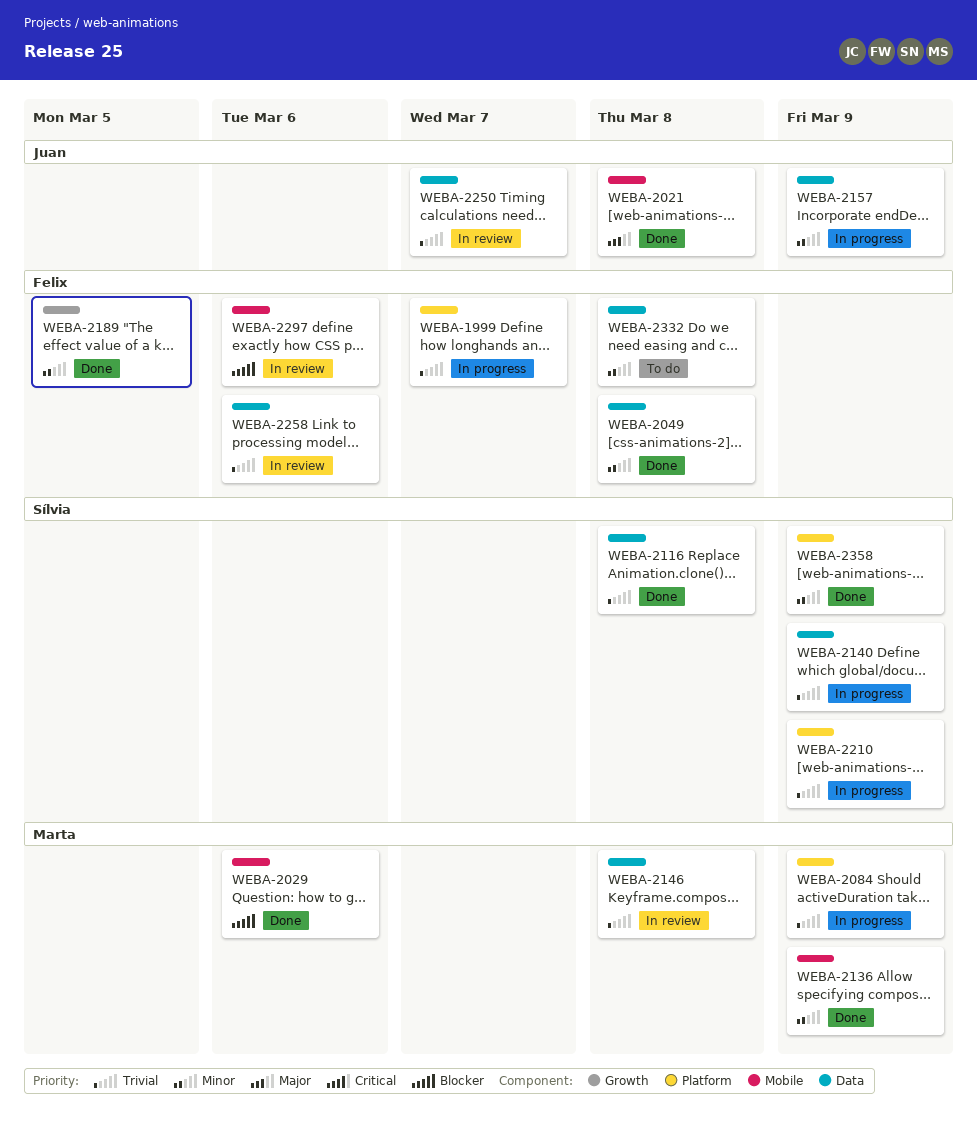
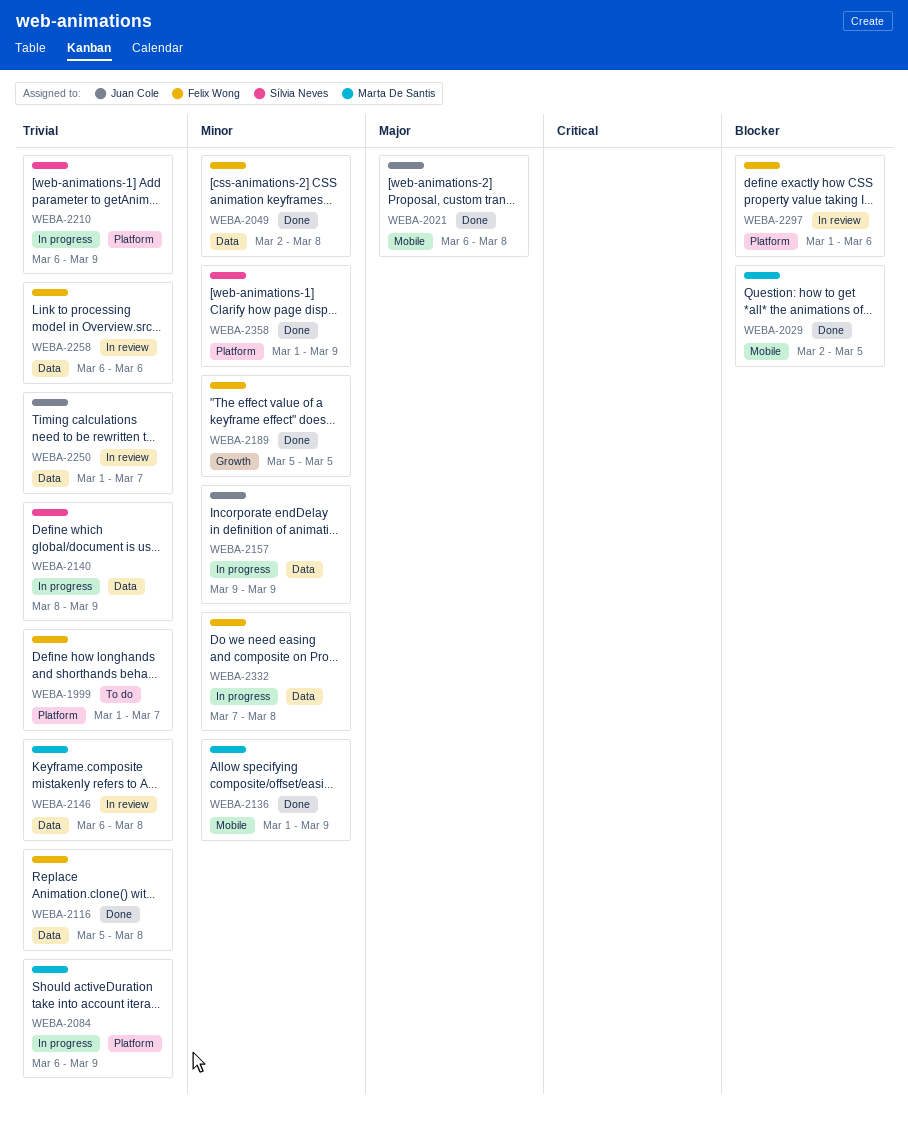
WEBA-1999, status: In progress -> To do
WEBA-2029, due: Mar 6 -> Mar 5
WEBA-2116, owner: Sílvia Neves -> Felix Wong
WEBA-2297, label: Mobile -> Platform
WEBA-2332, status: To do -> In progress

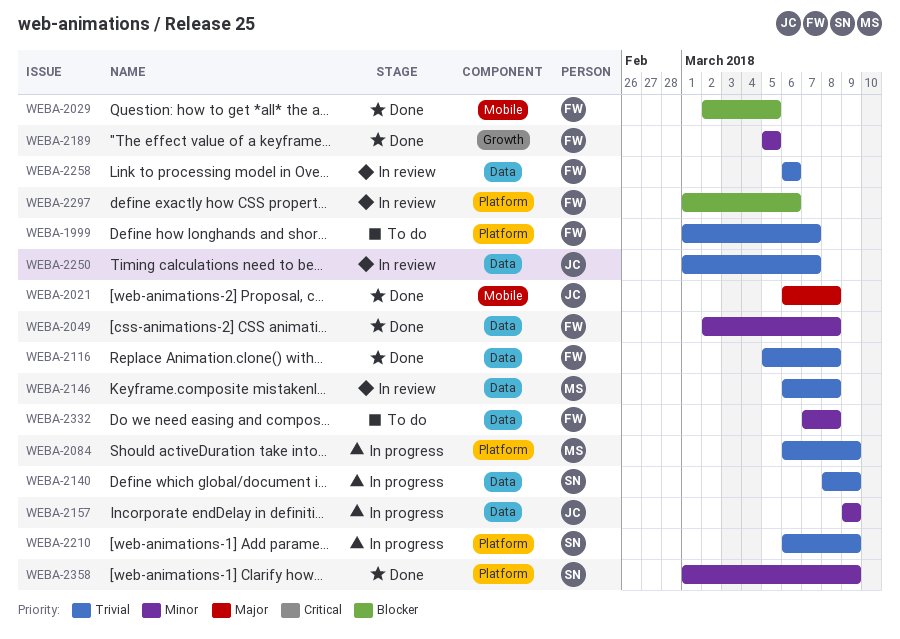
WEBA-2029, owner: Marta De Santis -> Felix Wong
WEBA-2136: present -> none
WEBA-2332, status: In progress -> To do

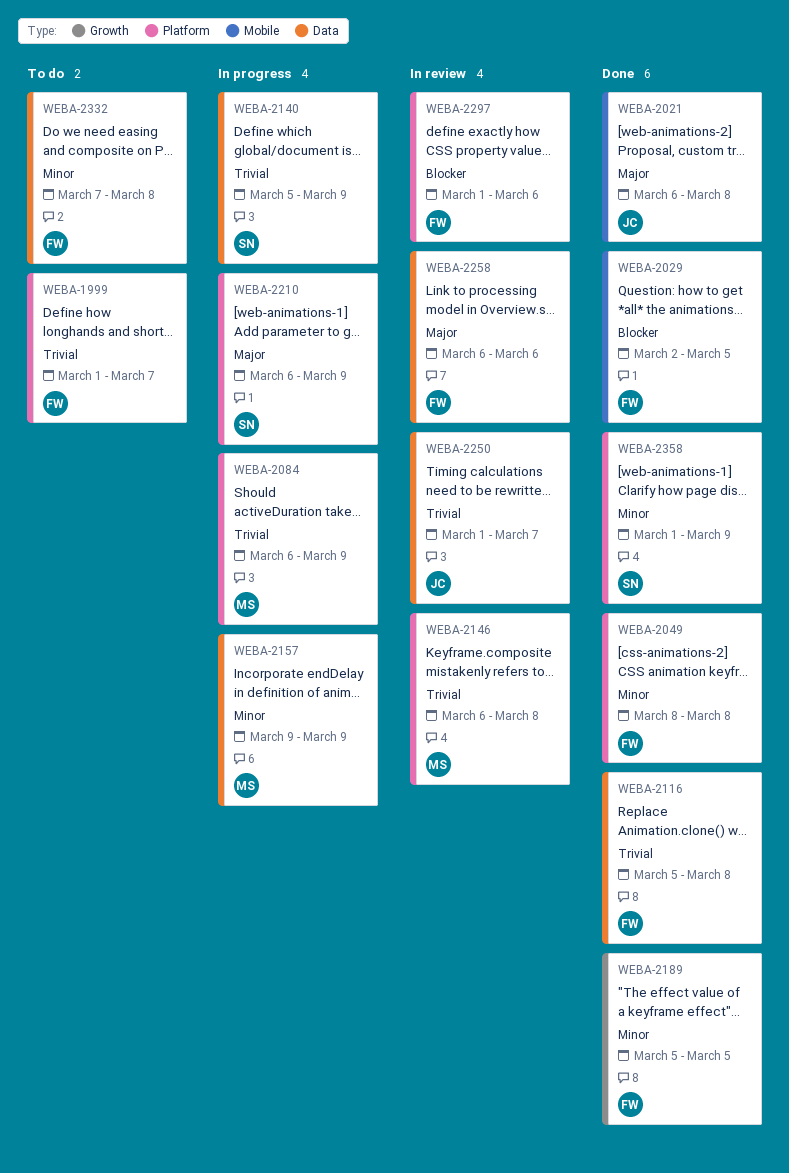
WEBA-2049, label: Data -> Platform
WEBA-2049, start: Mar 2 -> Mar 8
WEBA-2140, start: Mar 8 -> Mar 5
WEBA-2146, label: Data -> Platform
WEBA-2157, owner: JC -> MS
WEBA-2210, priority: Trivial -> Major
WEBA-2258, priority: Trivial -> Major

